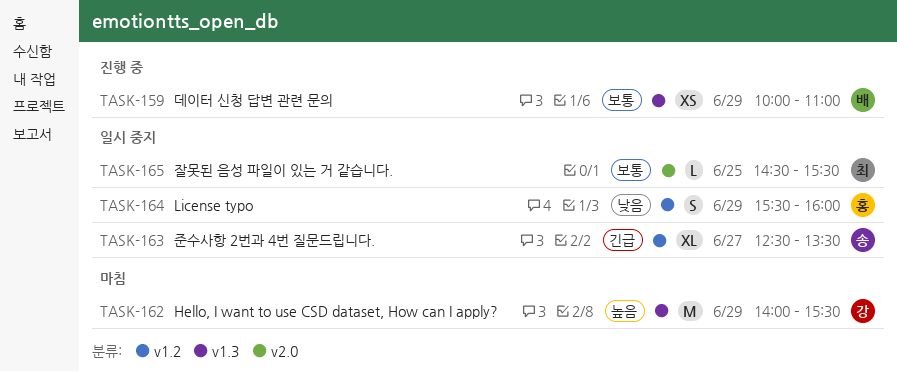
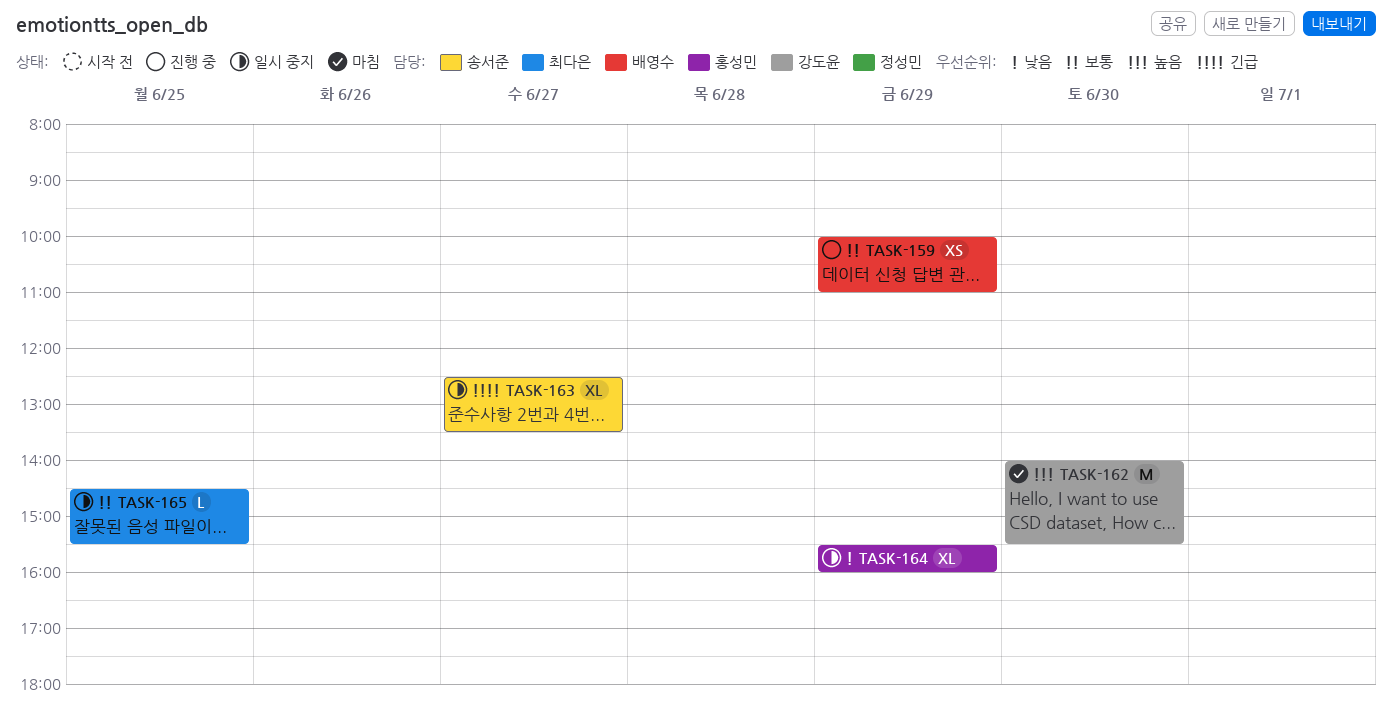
TASK-162, day: Jun 29 -> Jun 30
TASK-164, estimate: S -> XL

